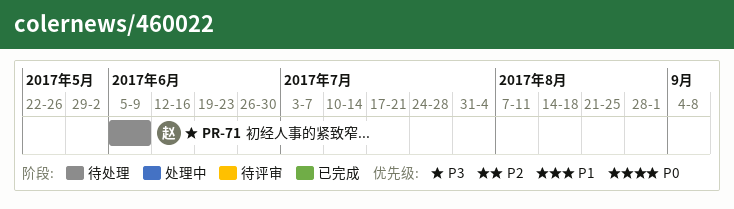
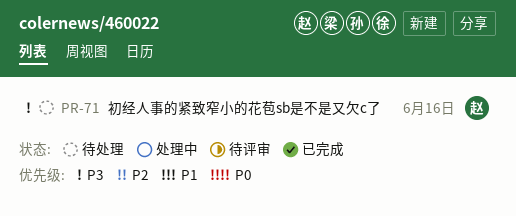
PR-71, due: Jun 9 -> Jun 16

